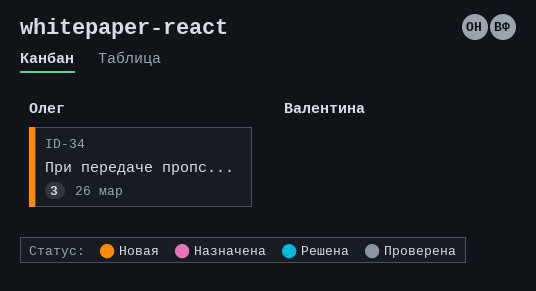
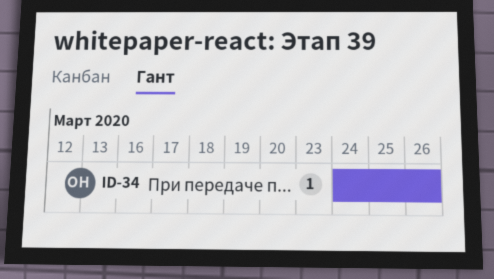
ID-34, estimate: 3 -> 1

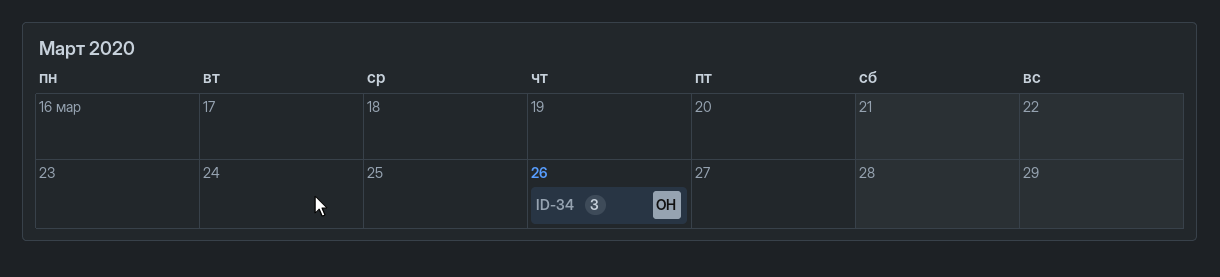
ID-34, estimate: 1 -> 3

